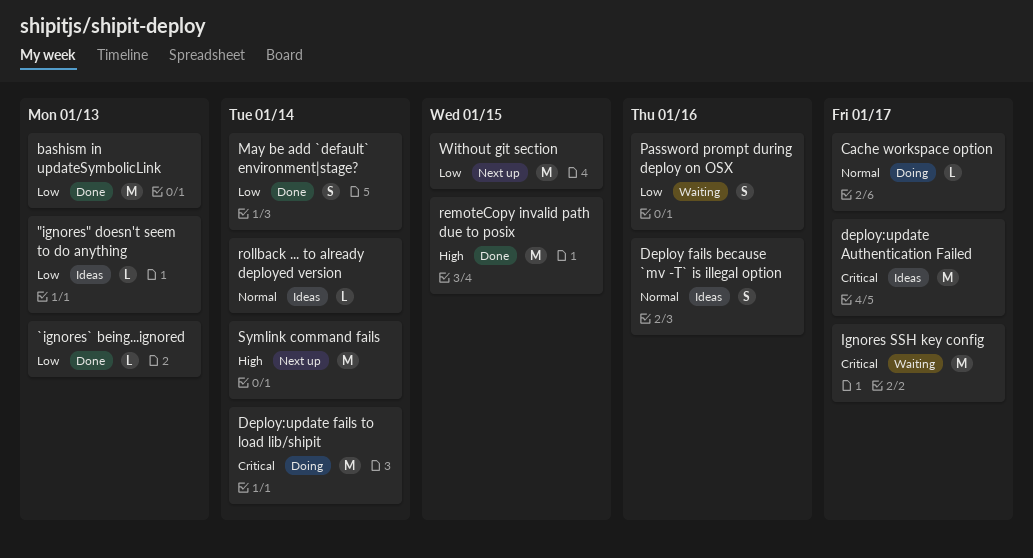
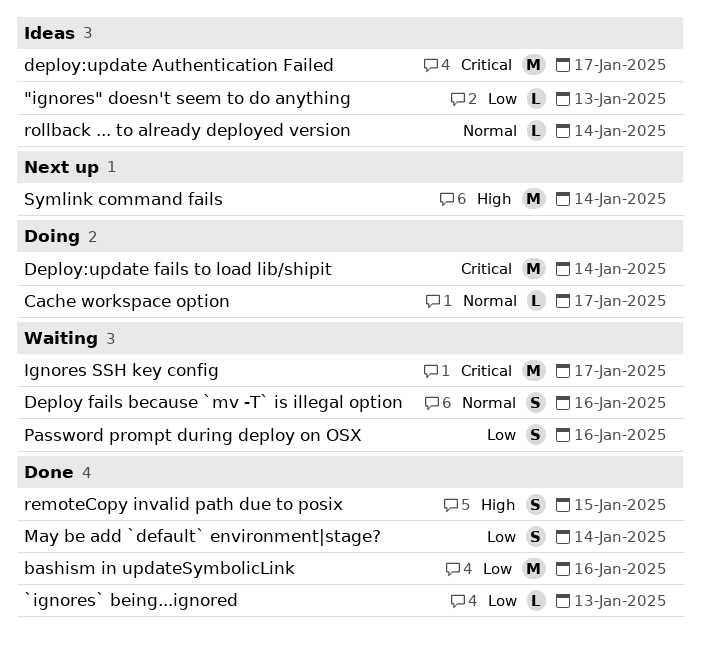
bashism in updateSymbolicLink, due: Jan 13 -> Jan 16
Deploy fails because `mv -T` is illegal option, status: Ideas -> Waiting
remoteCopy invalid path due to posix, estimate: M -> S
Without git section: present -> none

